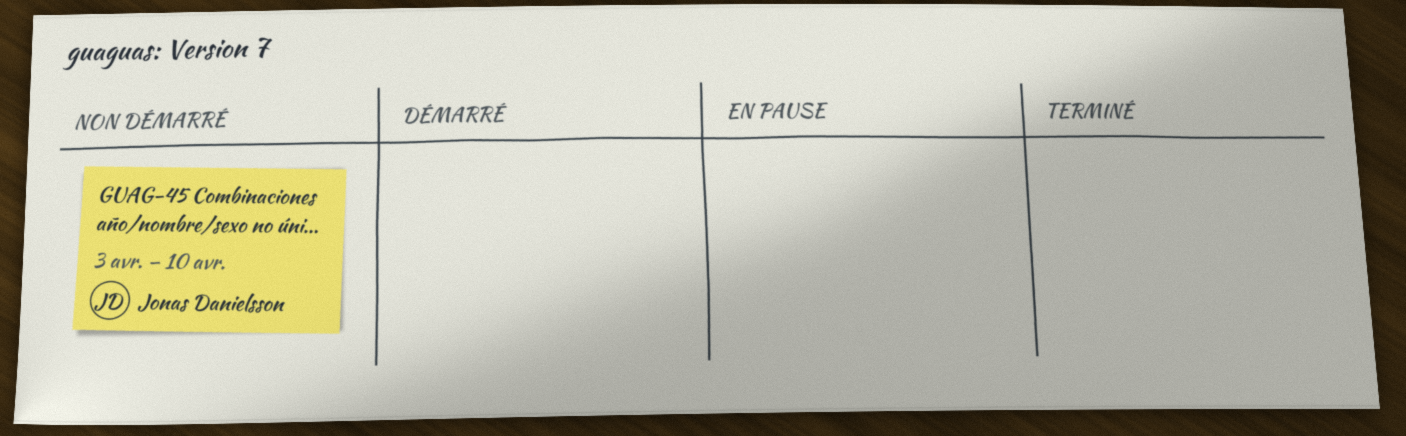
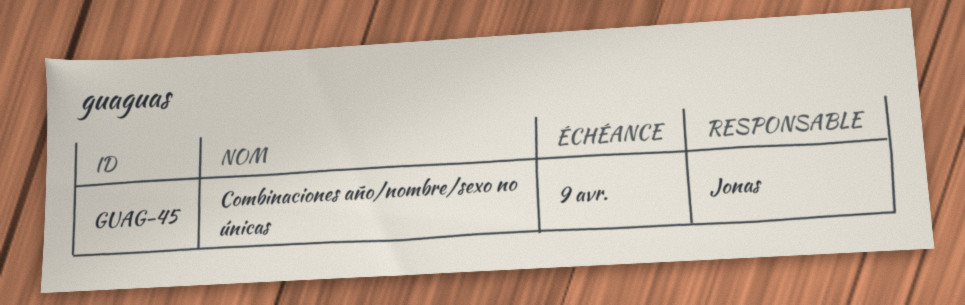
GUAG-45, due: Apr 10 -> Apr 9

